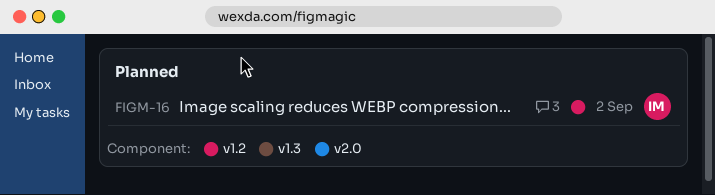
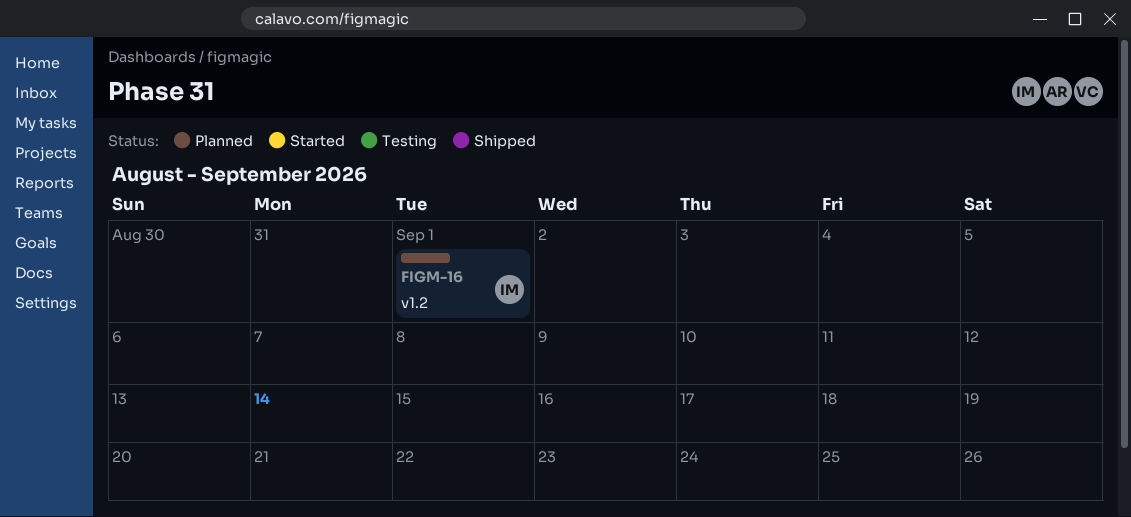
FIGM-16, due: Sep 2 -> Sep 1

